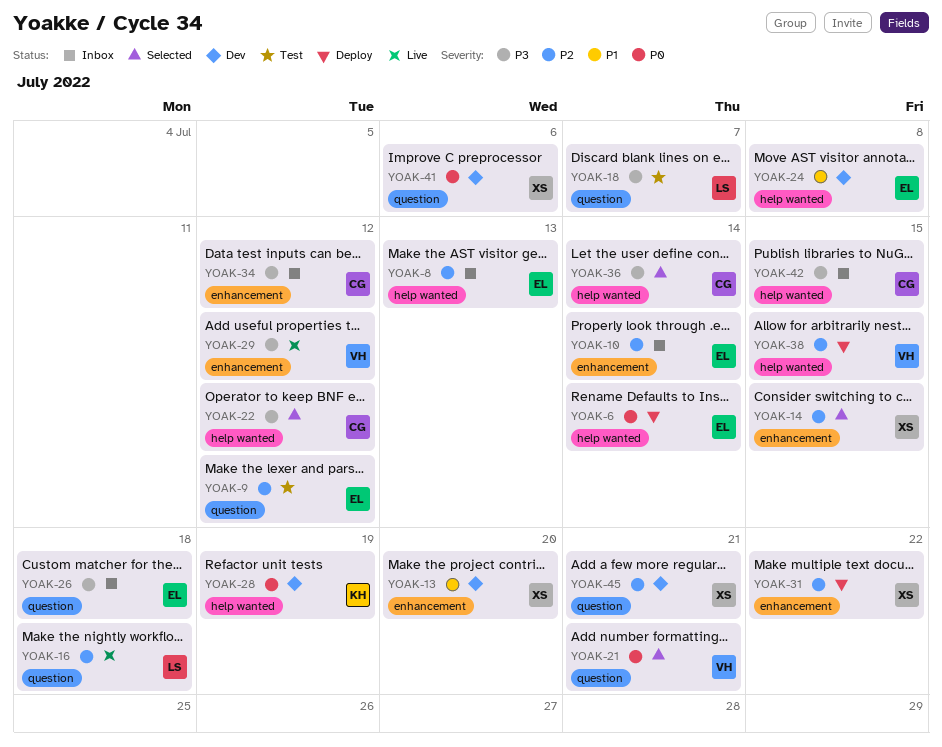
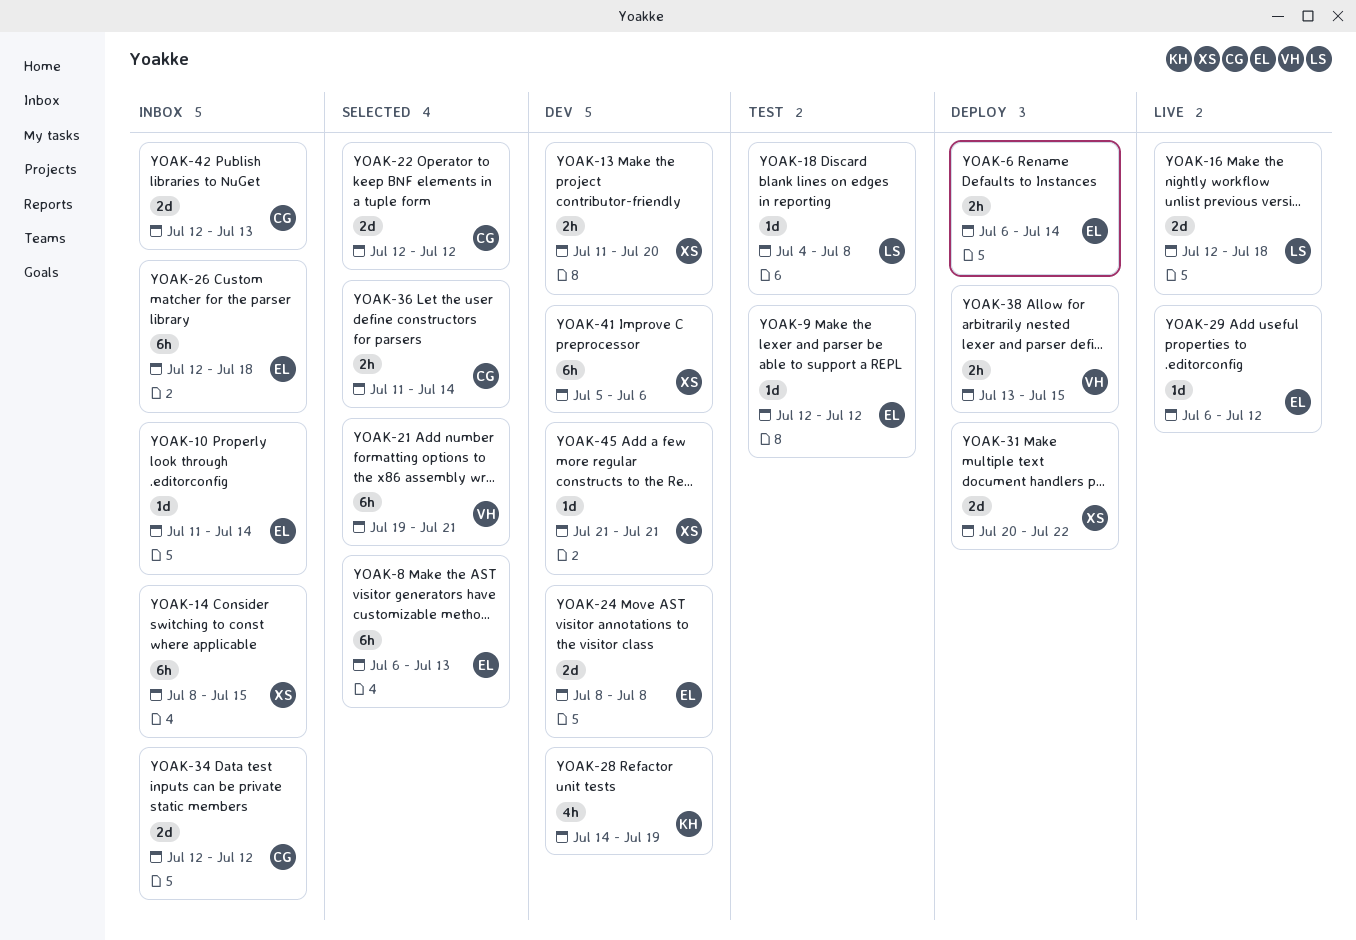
YOAK-8, status: Inbox -> Selected
YOAK-14, status: Selected -> Inbox
YOAK-18, due: Jul 7 -> Jul 8
YOAK-29, owner: VH -> EL
YOAK-42, due: Jul 15 -> Jul 13

